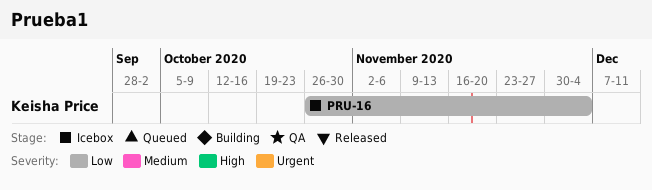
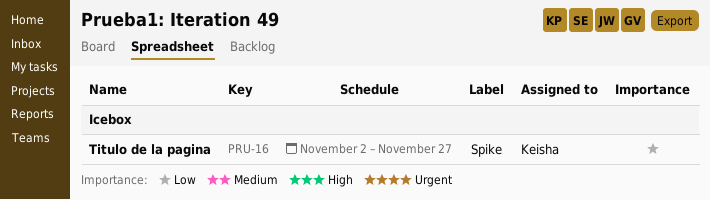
PRU-16, start: Oct 26 -> Nov 2
PRU-16, due: Dec 4 -> Nov 27

